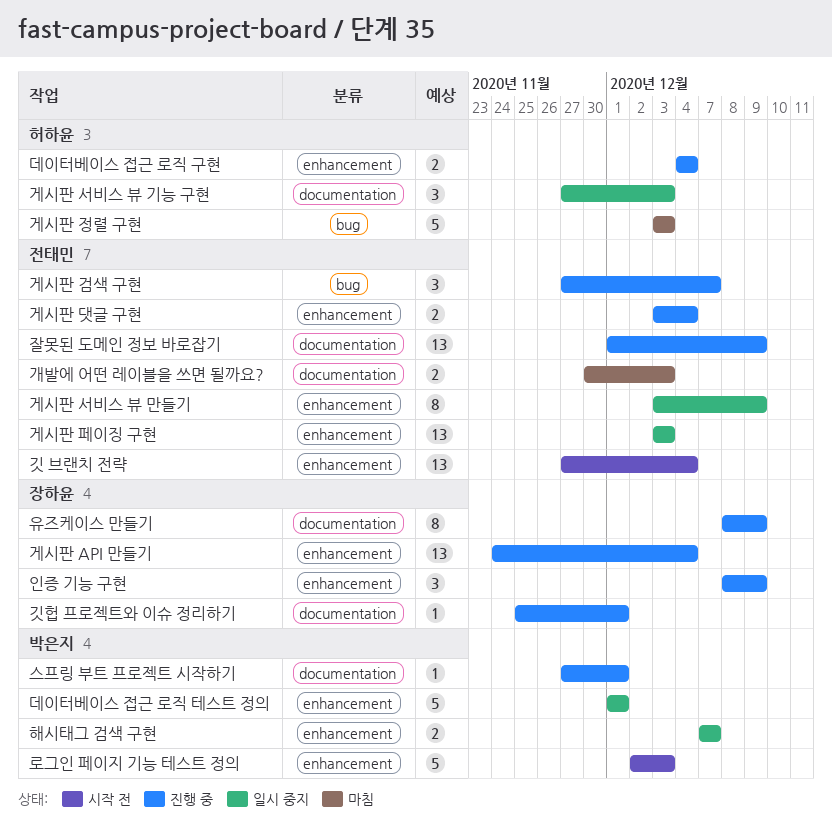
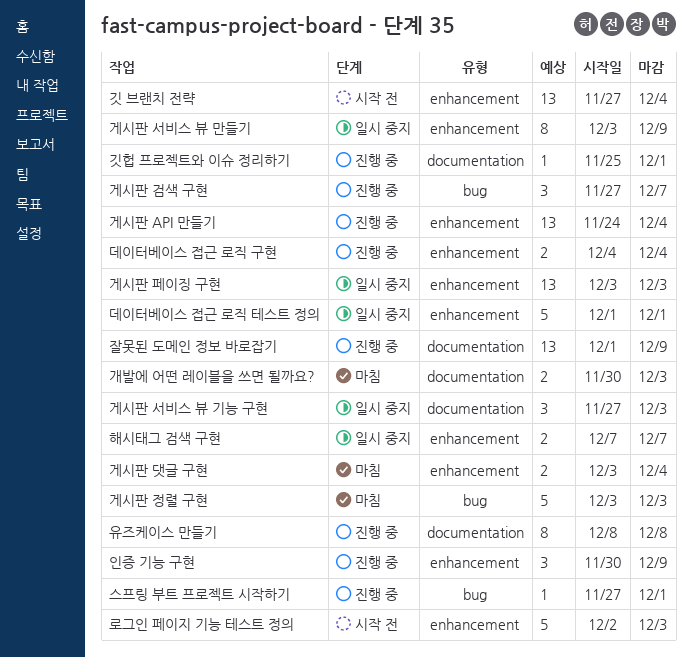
게시판 댓글 구현, status: 진행 중 -> 마침
스프링 부트 프로젝트 시작하기, label: documentation -> bug
유즈케이스 만들기, due: Dec 9 -> Dec 8
인증 기능 구현, start: Dec 8 -> Nov 30

